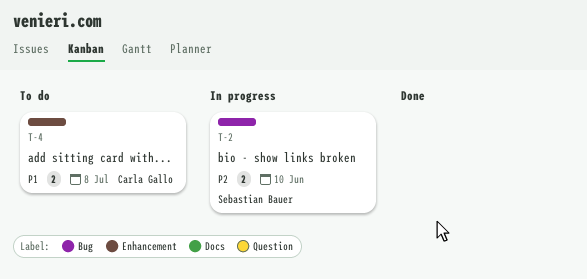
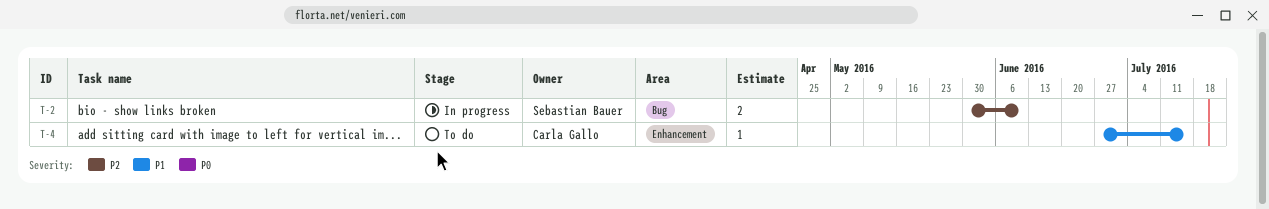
T-4, estimate: 2 -> 1
T-4, due: Jul 8 -> Jul 15

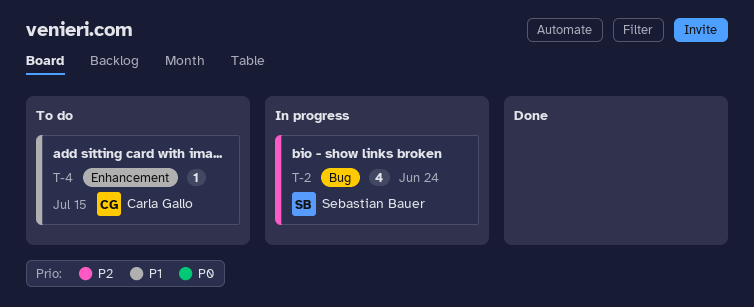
T-2, estimate: 2 -> 4
T-2, due: Jun 10 -> Jun 24

